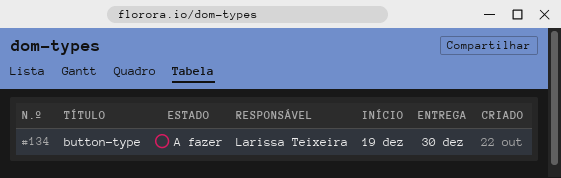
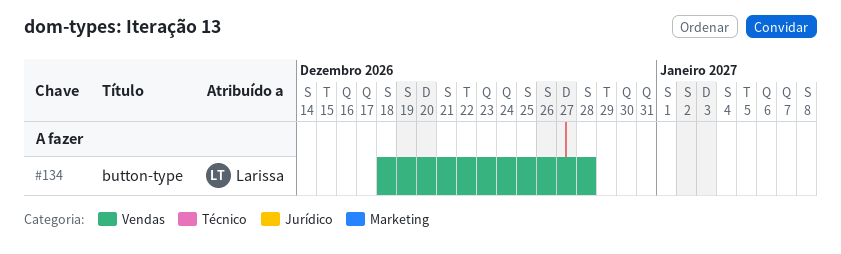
#134, start: Dec 19 -> Dec 18
#134, due: Dec 30 -> Dec 28

